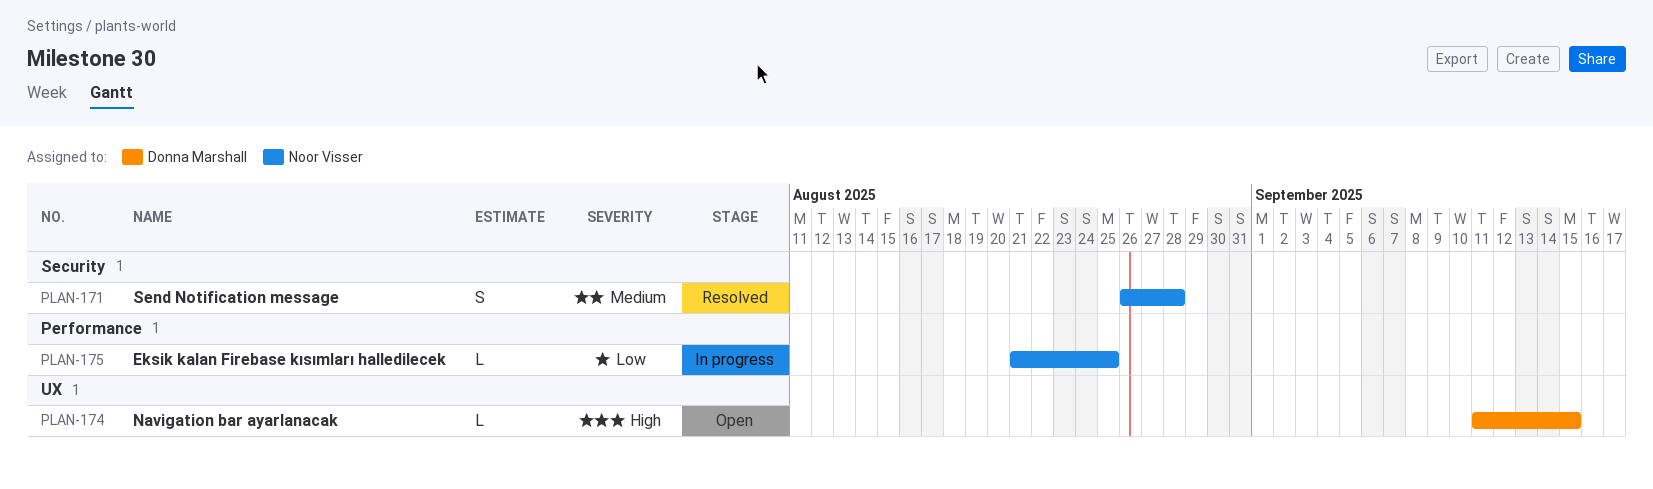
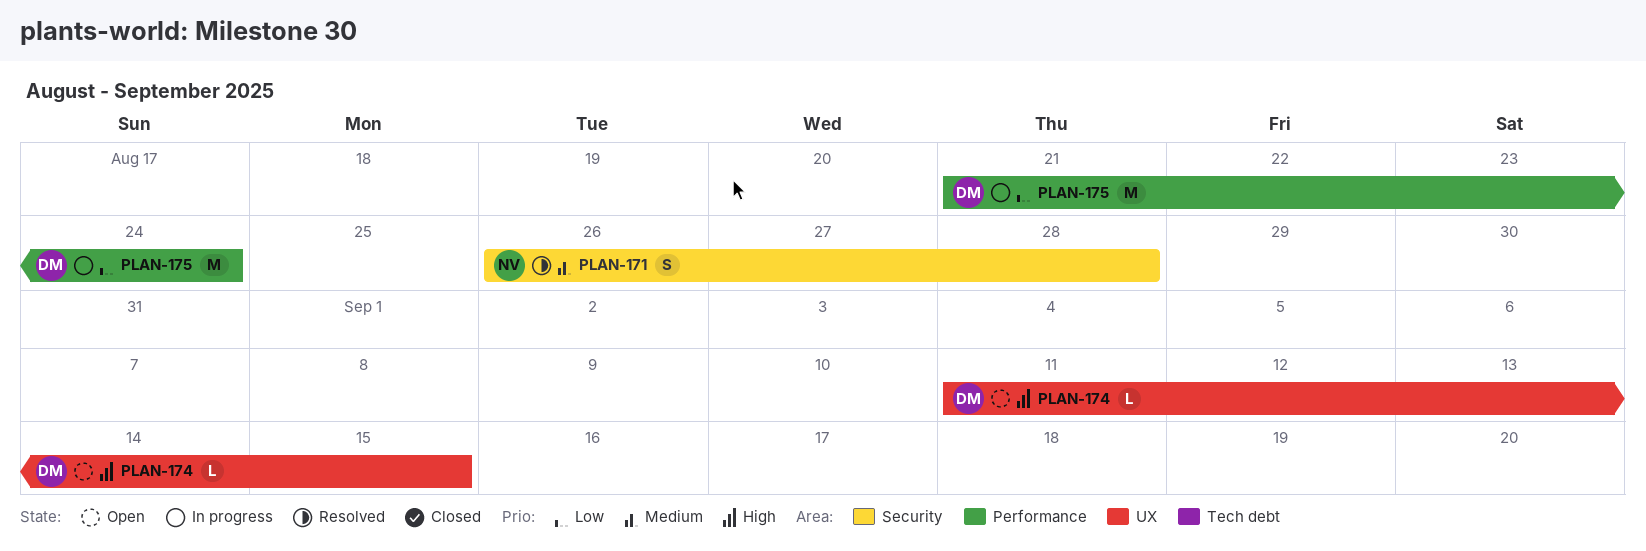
PLAN-175, owner: Noor Visser -> Donna Marshall
PLAN-175, estimate: L -> M
PLAN-175, due: Aug 25 -> Aug 24

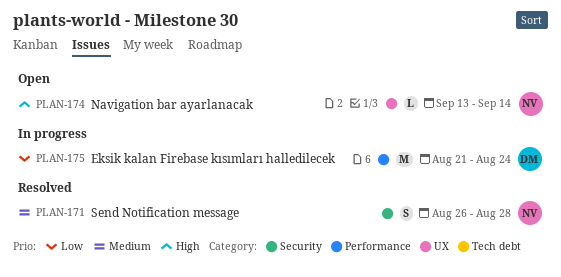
PLAN-174, owner: DM -> NV
PLAN-174, start: Sep 11 -> Sep 13
PLAN-174, due: Sep 15 -> Sep 14

